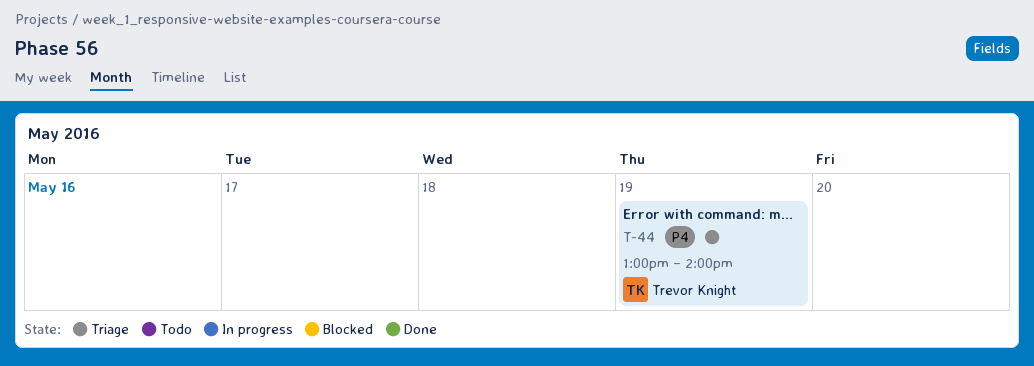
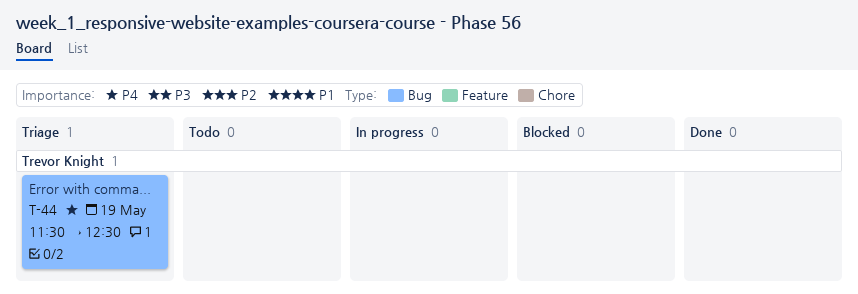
T-44, begins: 13:00 -> 11:30
T-44, ends: 14:00 -> 12:30

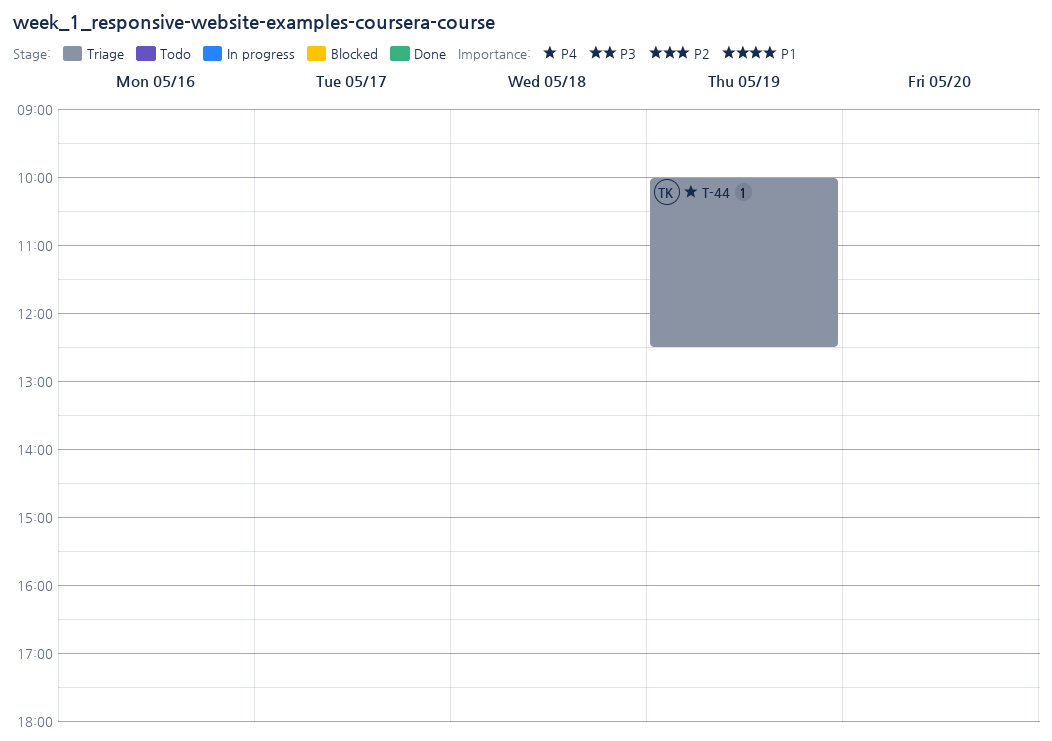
T-44, begins: 11:30 -> 10:00

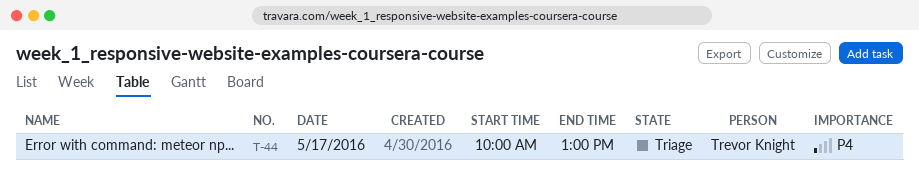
T-44, day: May 19 -> May 17
T-44, ends: 12:30 -> 13:00

